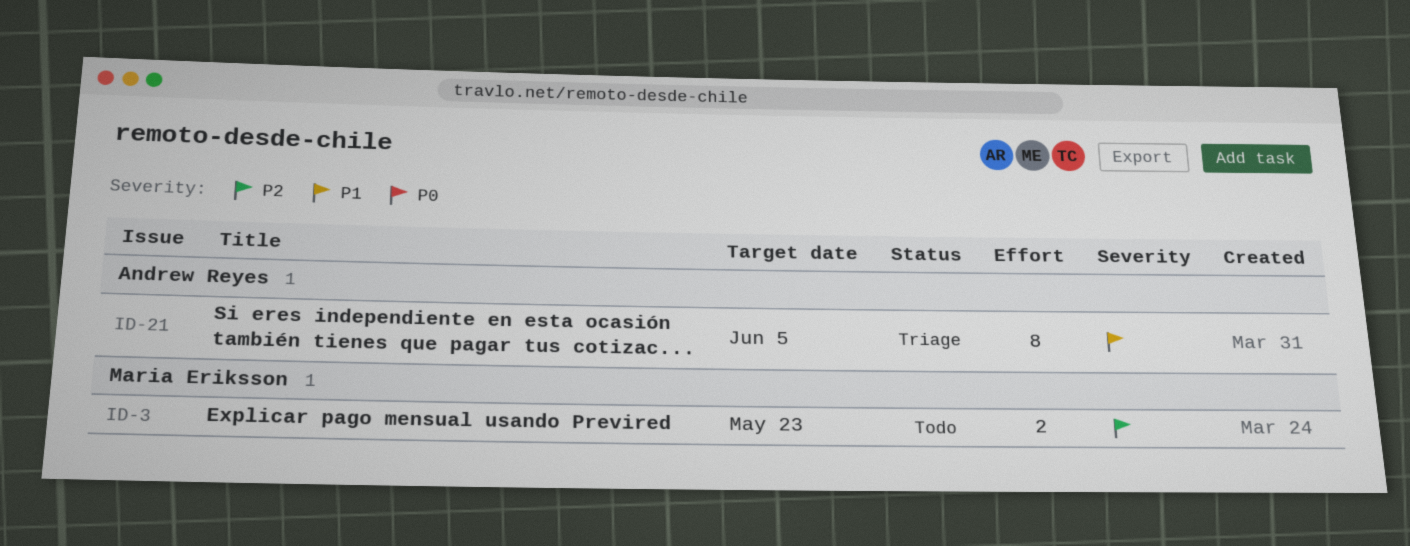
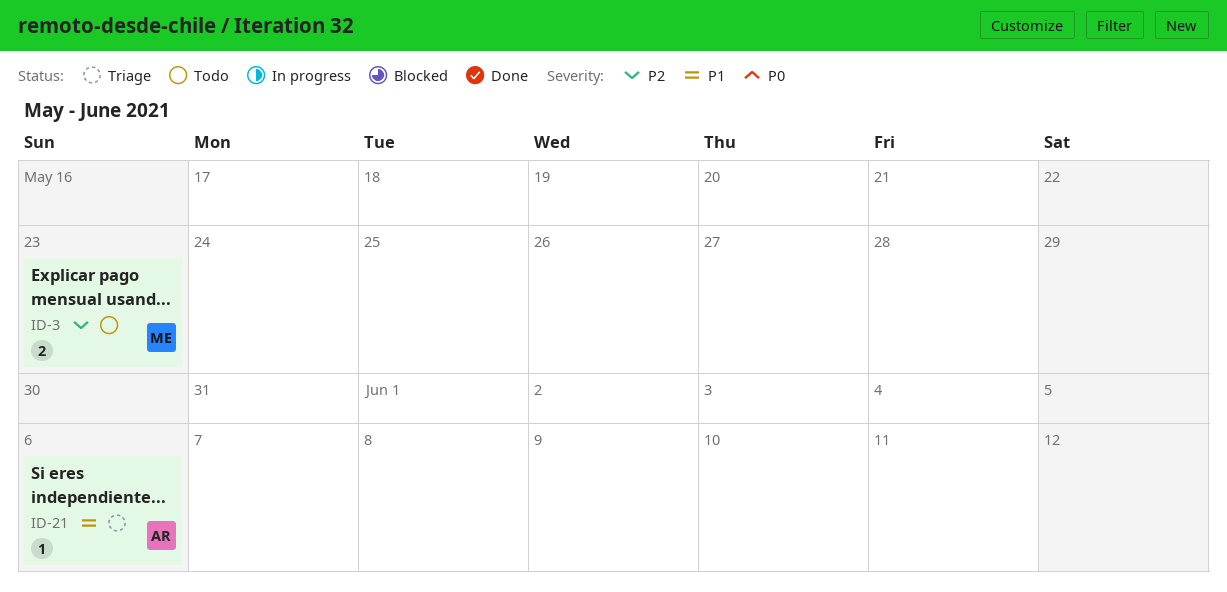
ID-21, estimate: 8 -> 1
ID-21, due: Jun 5 -> Jun 6

